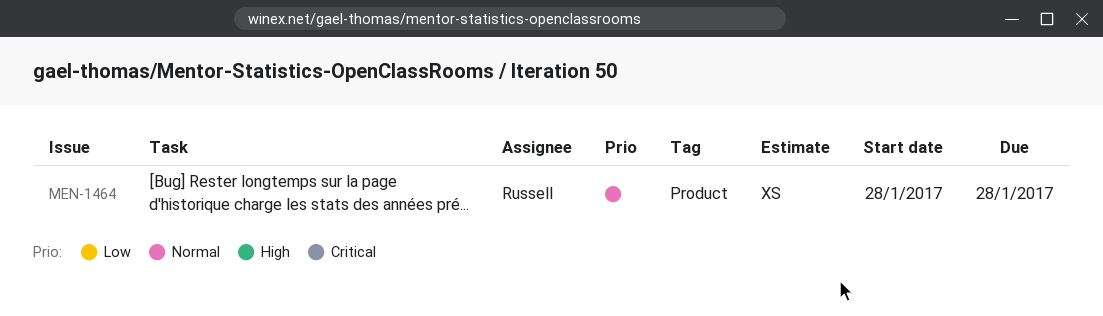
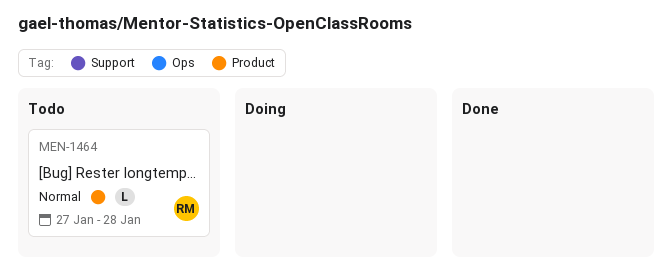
MEN-1464, estimate: XS -> L
MEN-1464, start: Jan 28 -> Jan 27

